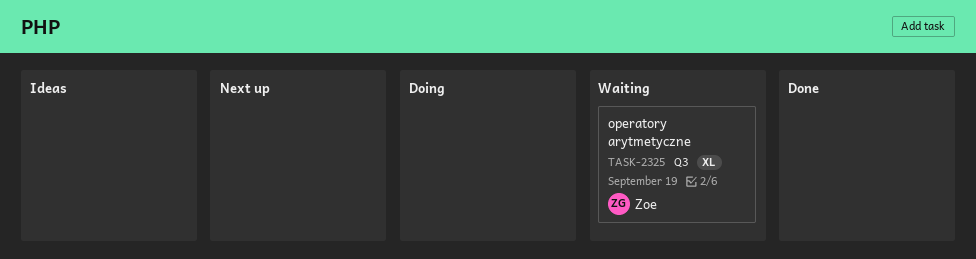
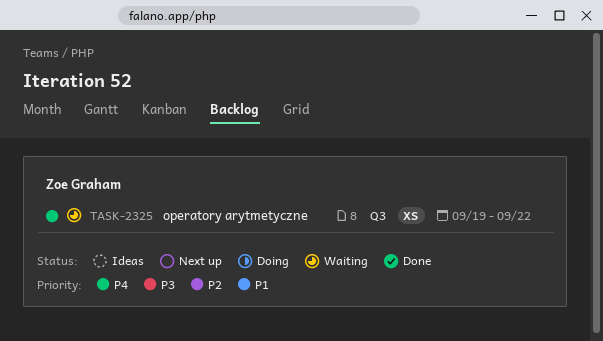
TASK-2325, estimate: XL -> XS
TASK-2325, due: Sep 19 -> Sep 22

